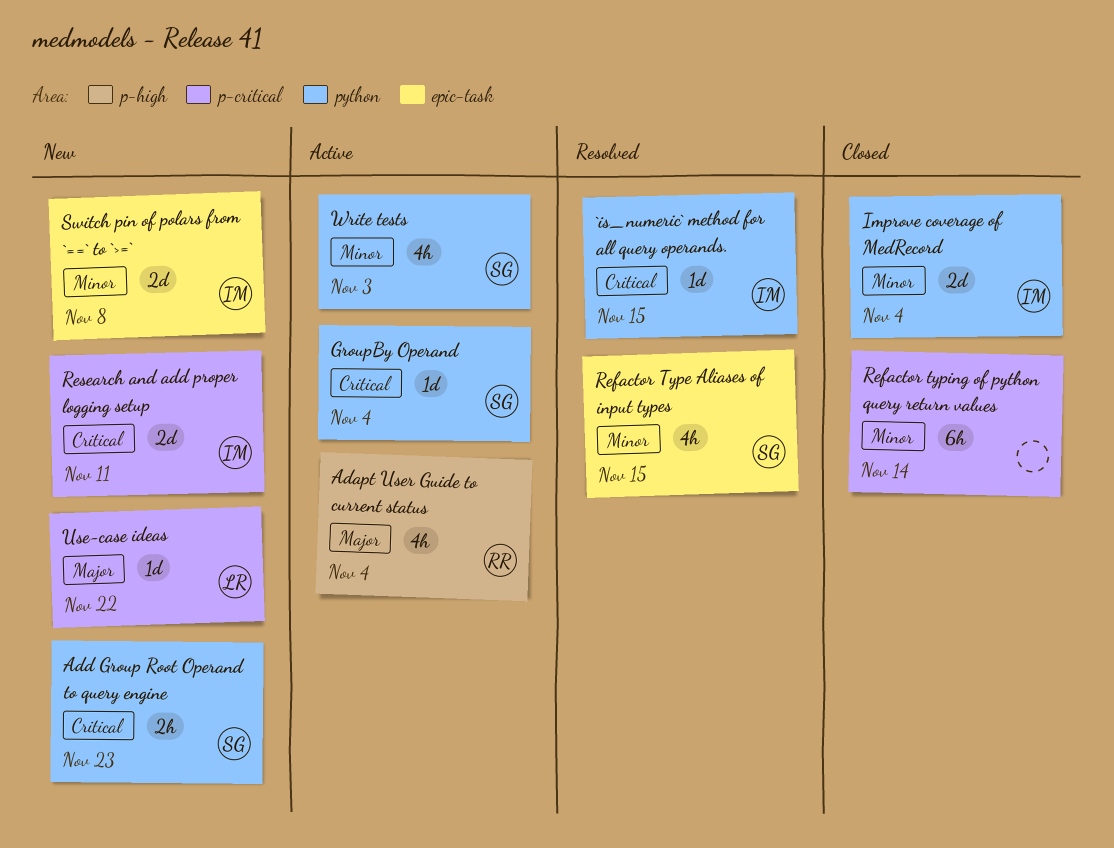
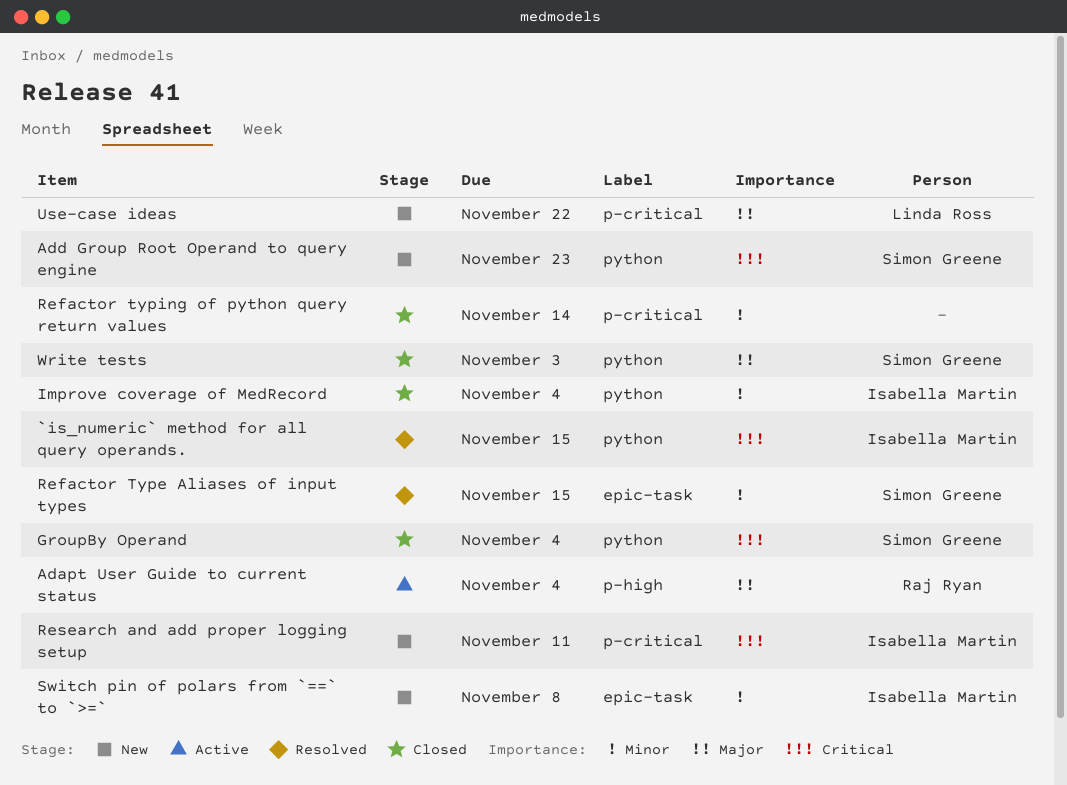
GroupBy Operand, status: Active -> Closed
Write tests, status: Active -> Closed
Write tests, priority: Minor -> Major

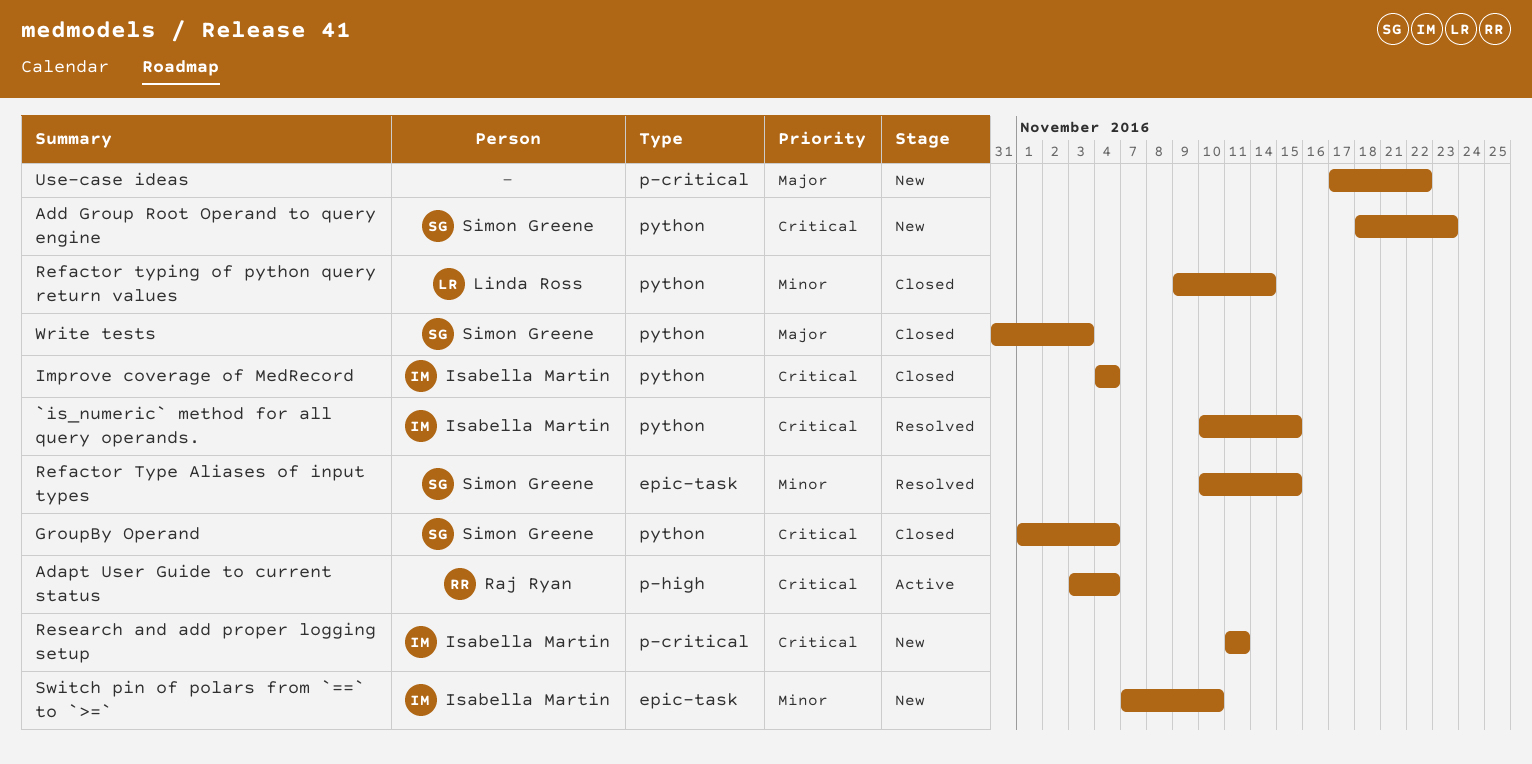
Adapt User Guide to current status, priority: Major -> Critical
Improve coverage of MedRecord, priority: Minor -> Critical
Refactor typing of python query return values, owner: none -> Linda Ross
Refactor typing of python query return values, label: p-critical -> python
Switch pin of polars from `==` to `>=`, due: Nov 8 -> Nov 10
Use-case ideas, owner: Linda Ross -> none

